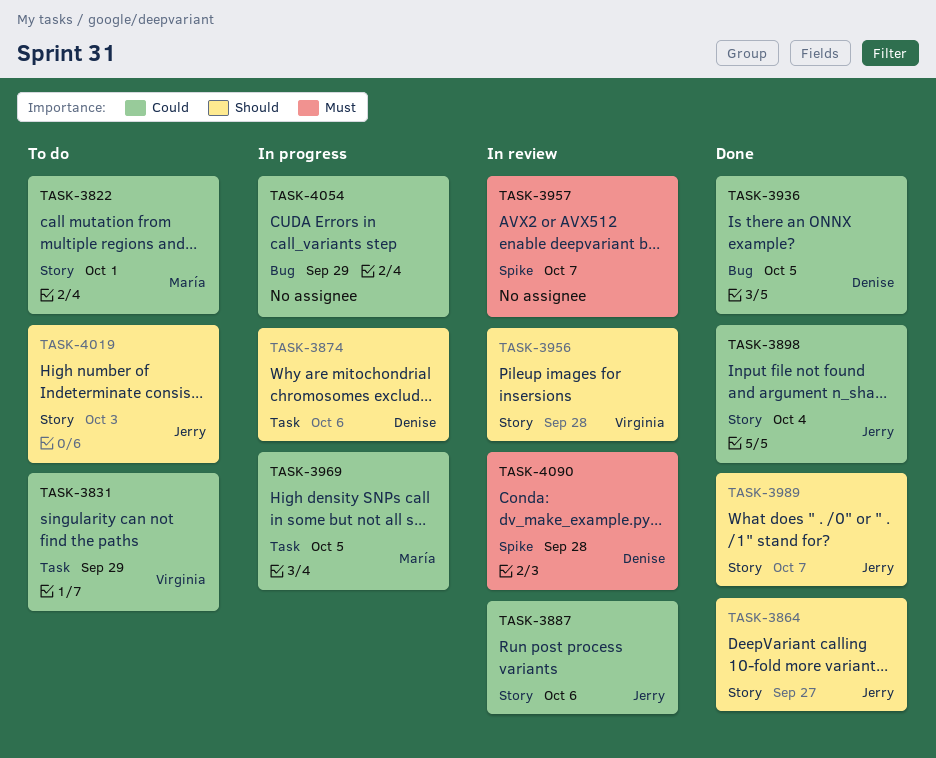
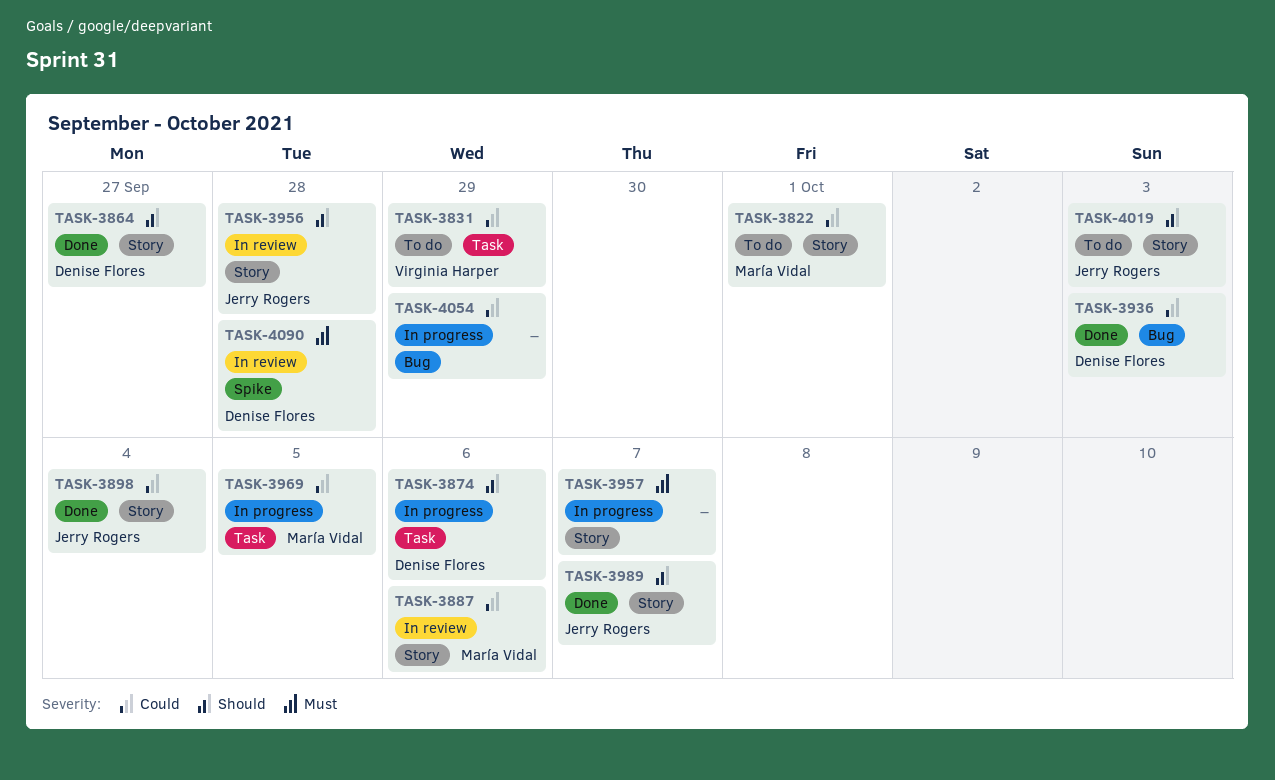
TASK-3864, owner: Jerry Rogers -> Denise Flores
TASK-3887, owner: Jerry Rogers -> María Vidal
TASK-3936, due: Oct 5 -> Oct 3
TASK-3956, owner: Virginia Harper -> Jerry Rogers
TASK-3957, status: In review -> In progress
TASK-3957, label: Spike -> Story

